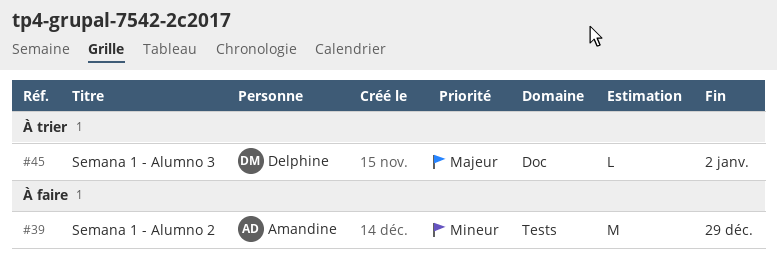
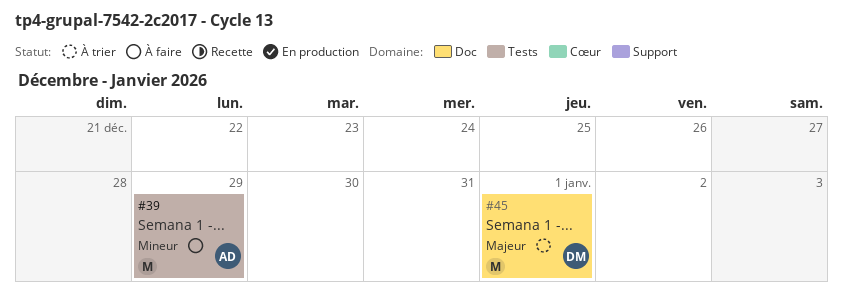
#45, estimate: L -> M
#45, due: Jan 2 -> Jan 1

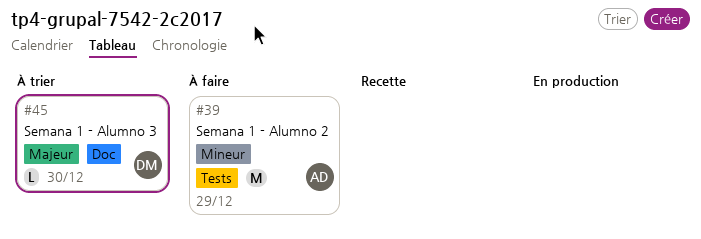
#45, estimate: M -> L
#45, due: Jan 1 -> Dec 30

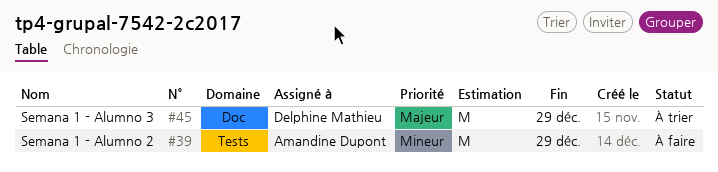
#45, estimate: L -> M
#45, due: Dec 30 -> Dec 29

